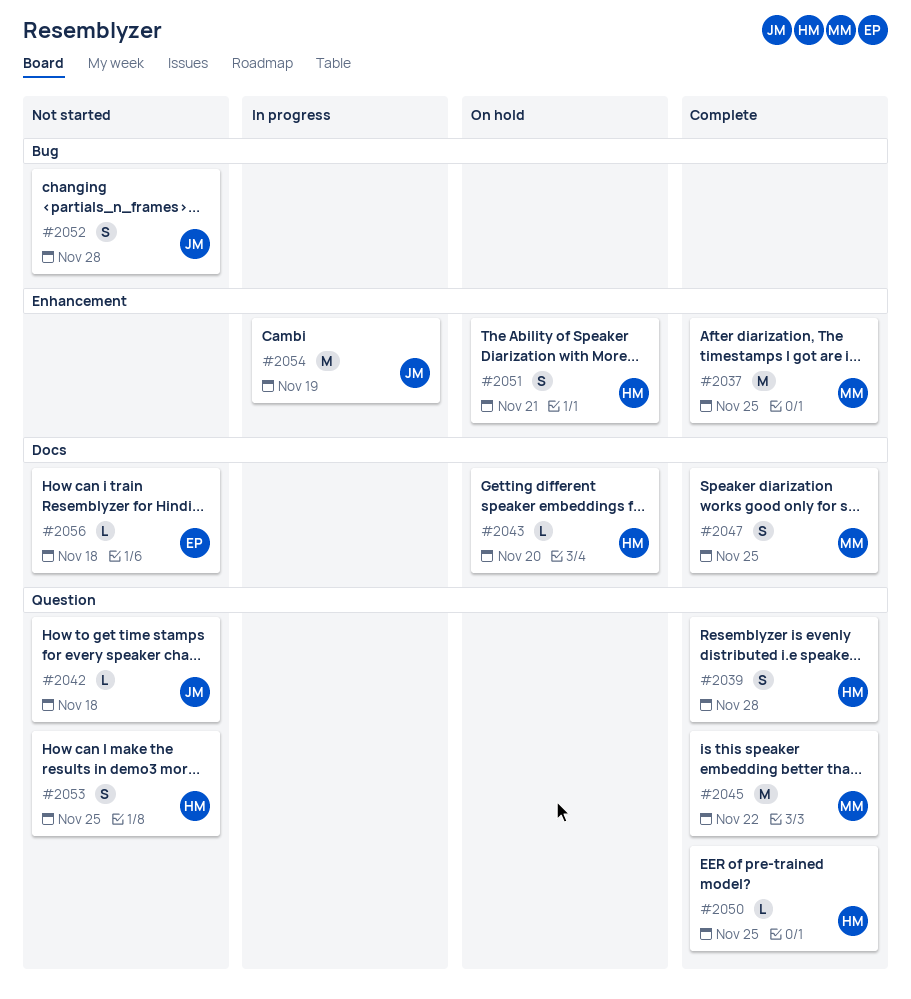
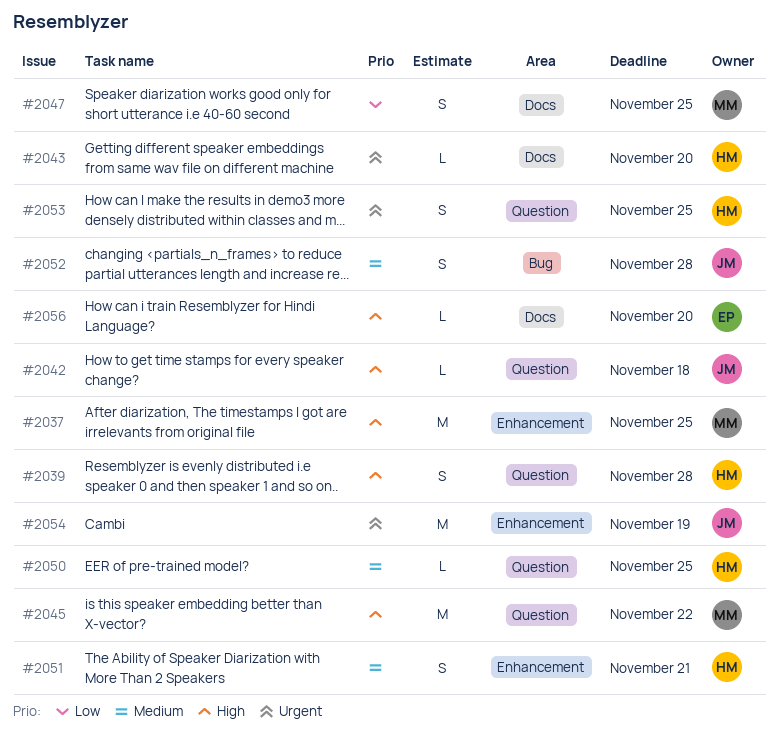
#2056, due: Nov 18 -> Nov 20

